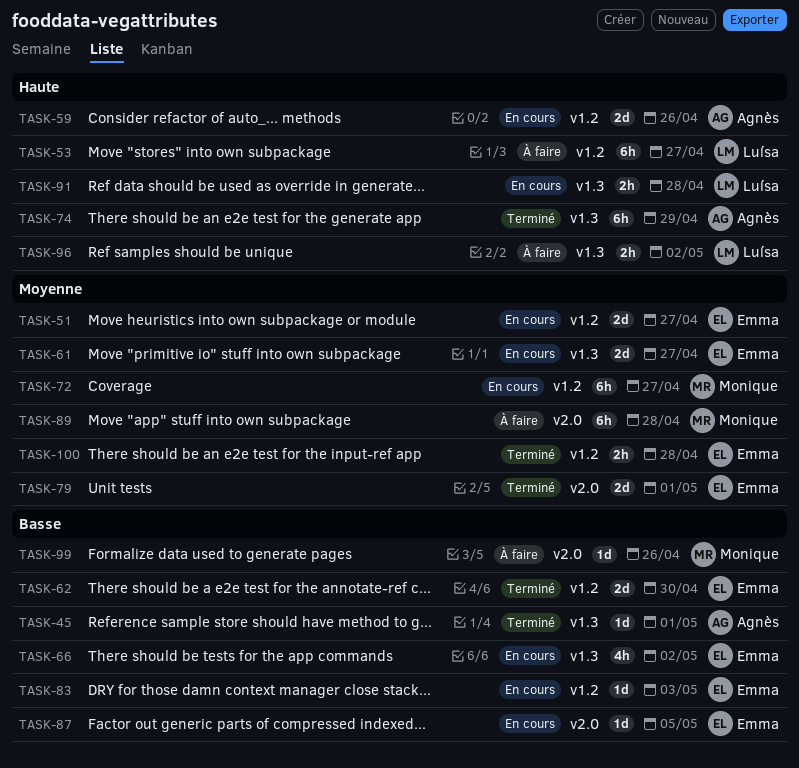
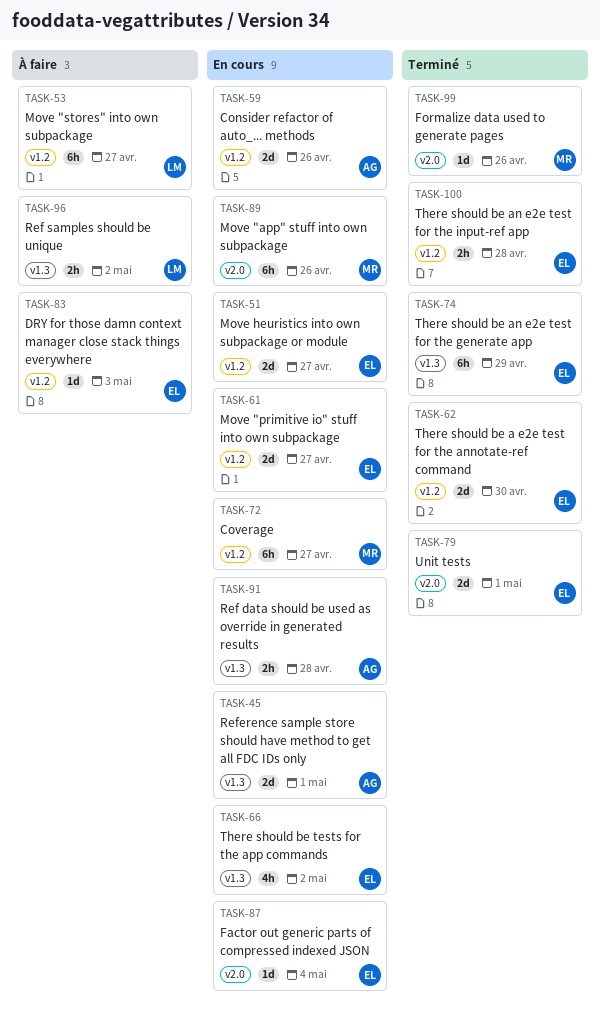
TASK-45, status: Terminé -> En cours
TASK-45, estimate: 1d -> 2d
TASK-61, label: v1.3 -> v1.2
TASK-74, owner: Agnès -> Emma
TASK-83, status: En cours -> À faire
TASK-87, due: May 5 -> May 4
TASK-89, status: À faire -> En cours
TASK-89, due: Apr 28 -> Apr 26
TASK-91, owner: Luísa -> Agnès
TASK-99, status: À faire -> Terminé

